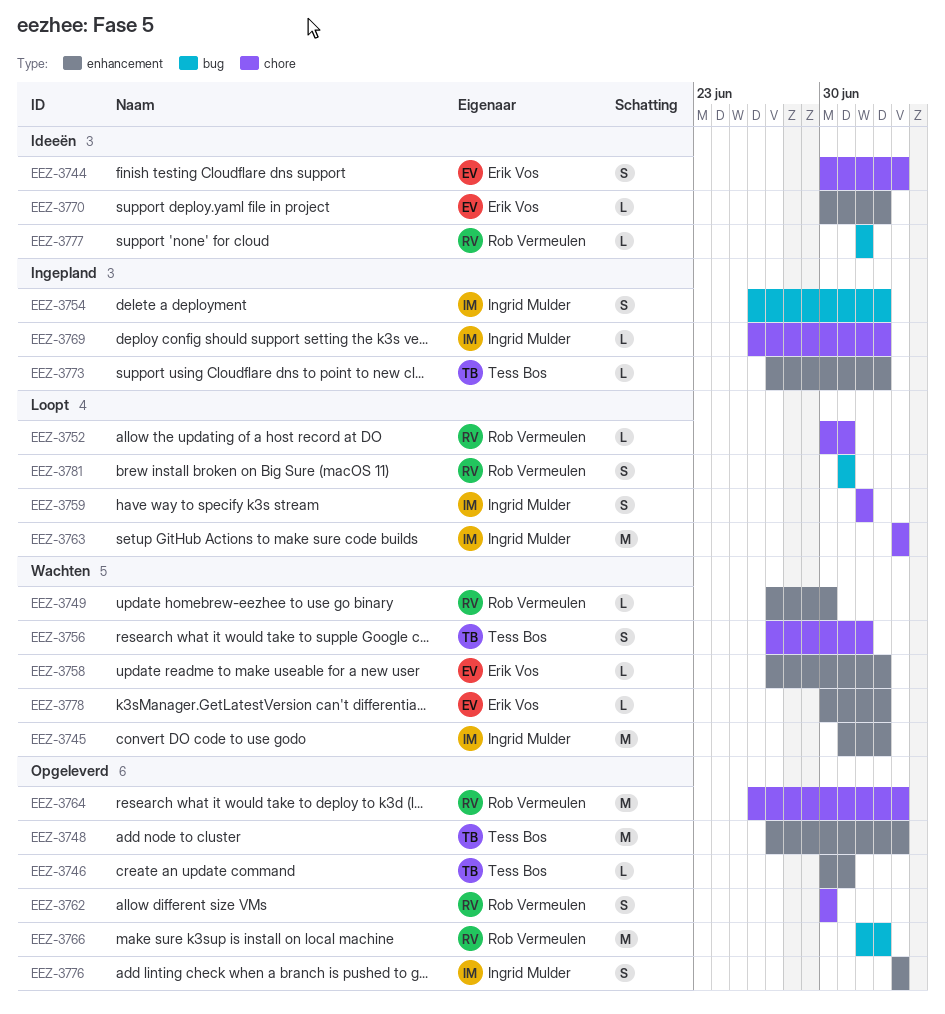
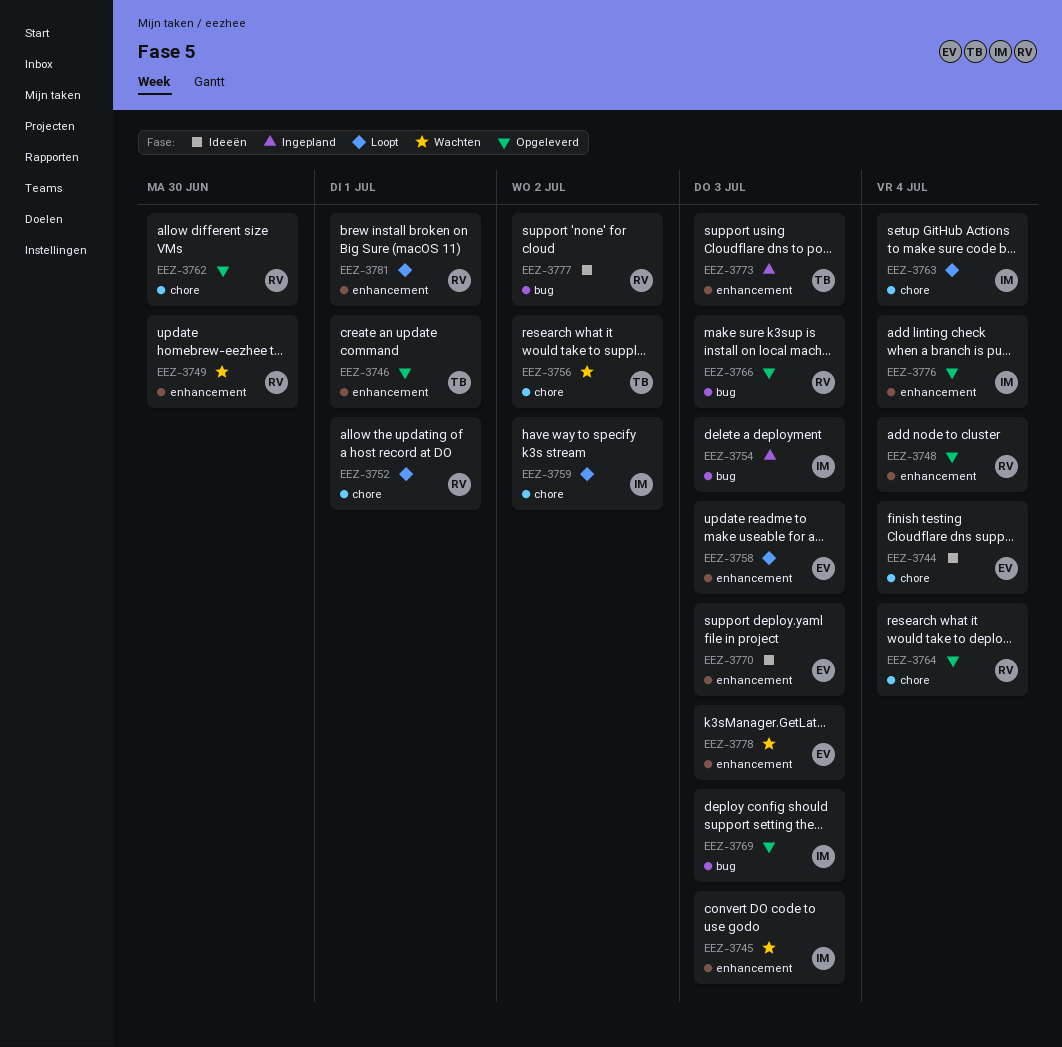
EEZ-3748, owner: Tess Bos -> Rob Vermeulen
EEZ-3758, status: Wachten -> Loopt
EEZ-3769, status: Ingepland -> Opgeleverd
EEZ-3769, label: chore -> bug
EEZ-3781, label: bug -> enhancement

